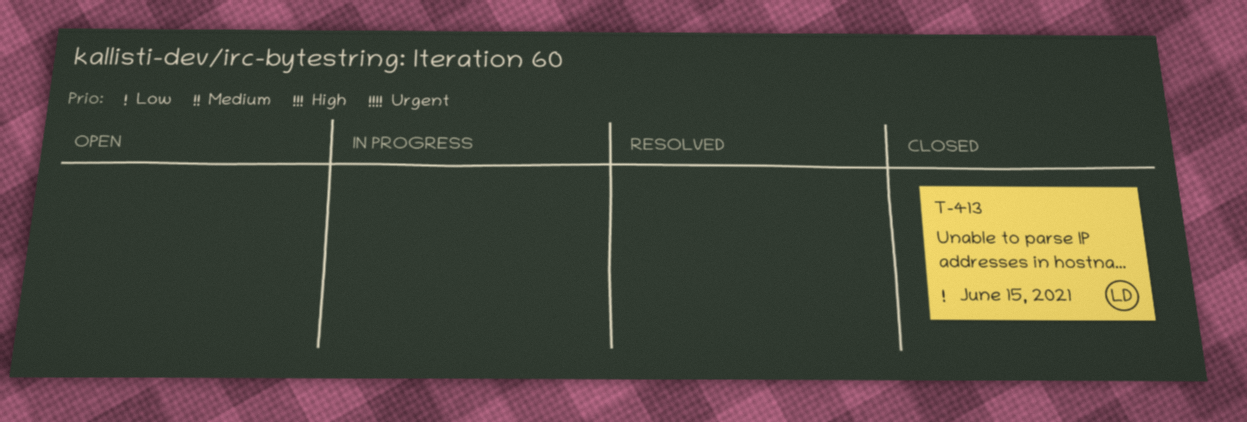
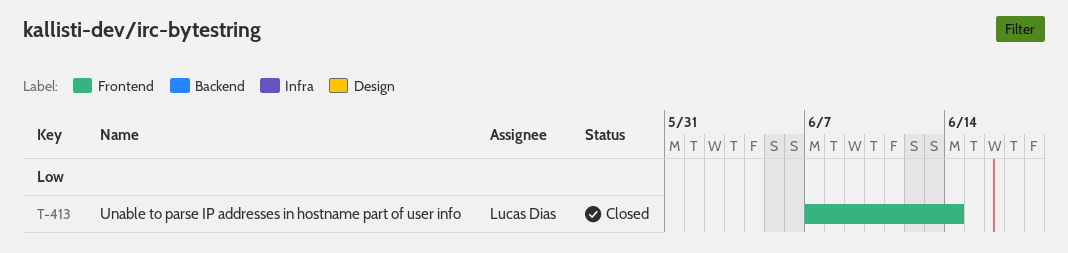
T-413, due: Jun 15 -> Jun 14

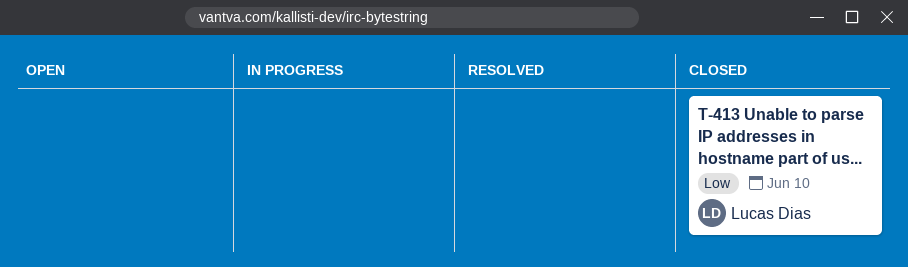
T-413, due: Jun 14 -> Jun 10

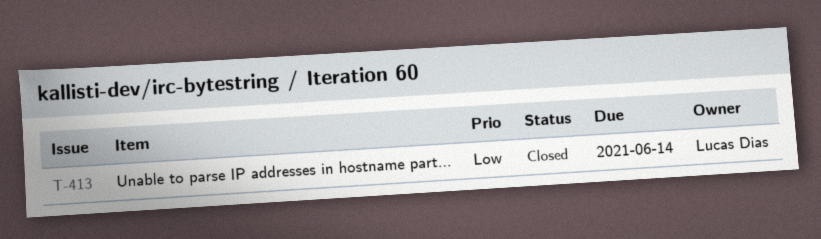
T-413, due: Jun 10 -> Jun 14

